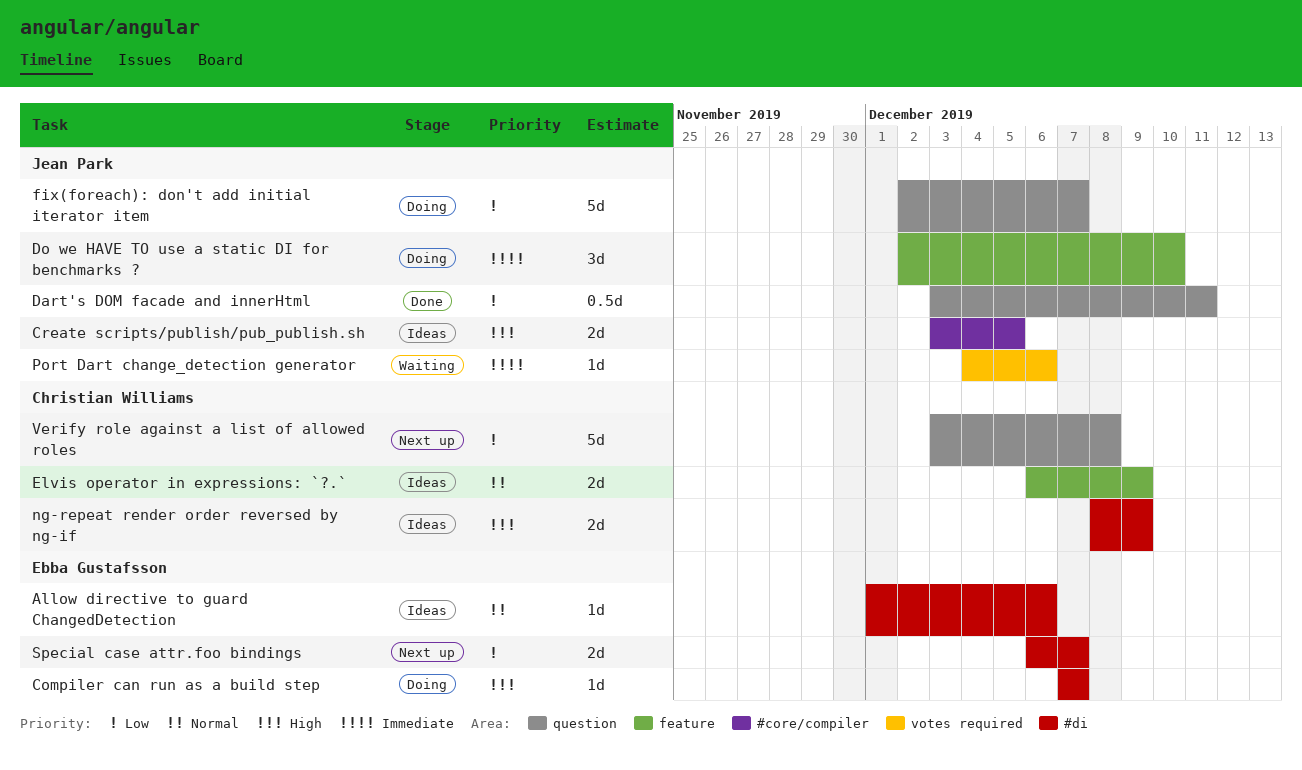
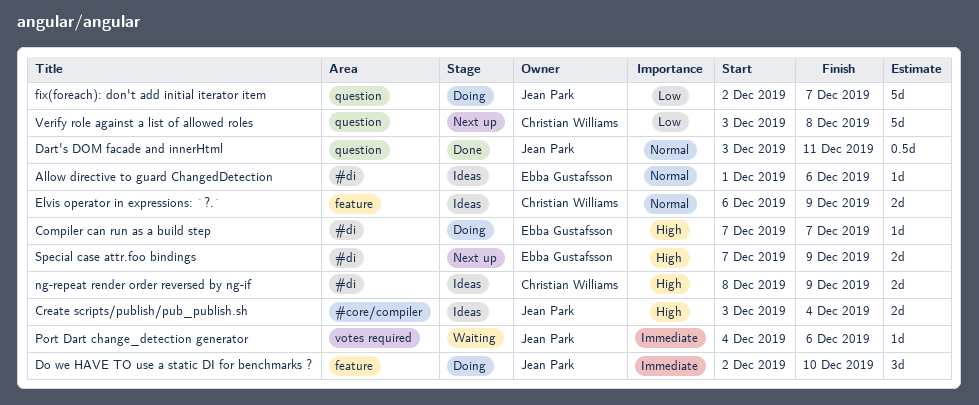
Create scripts/publish/pub_publish.sh, due: Dec 5 -> Dec 4
Dart's DOM facade and innerHtml, priority: Low -> Normal
Special case attr.foo bindings, priority: Low -> High
Special case attr.foo bindings, start: Dec 6 -> Dec 7
Special case attr.foo bindings, due: Dec 7 -> Dec 9

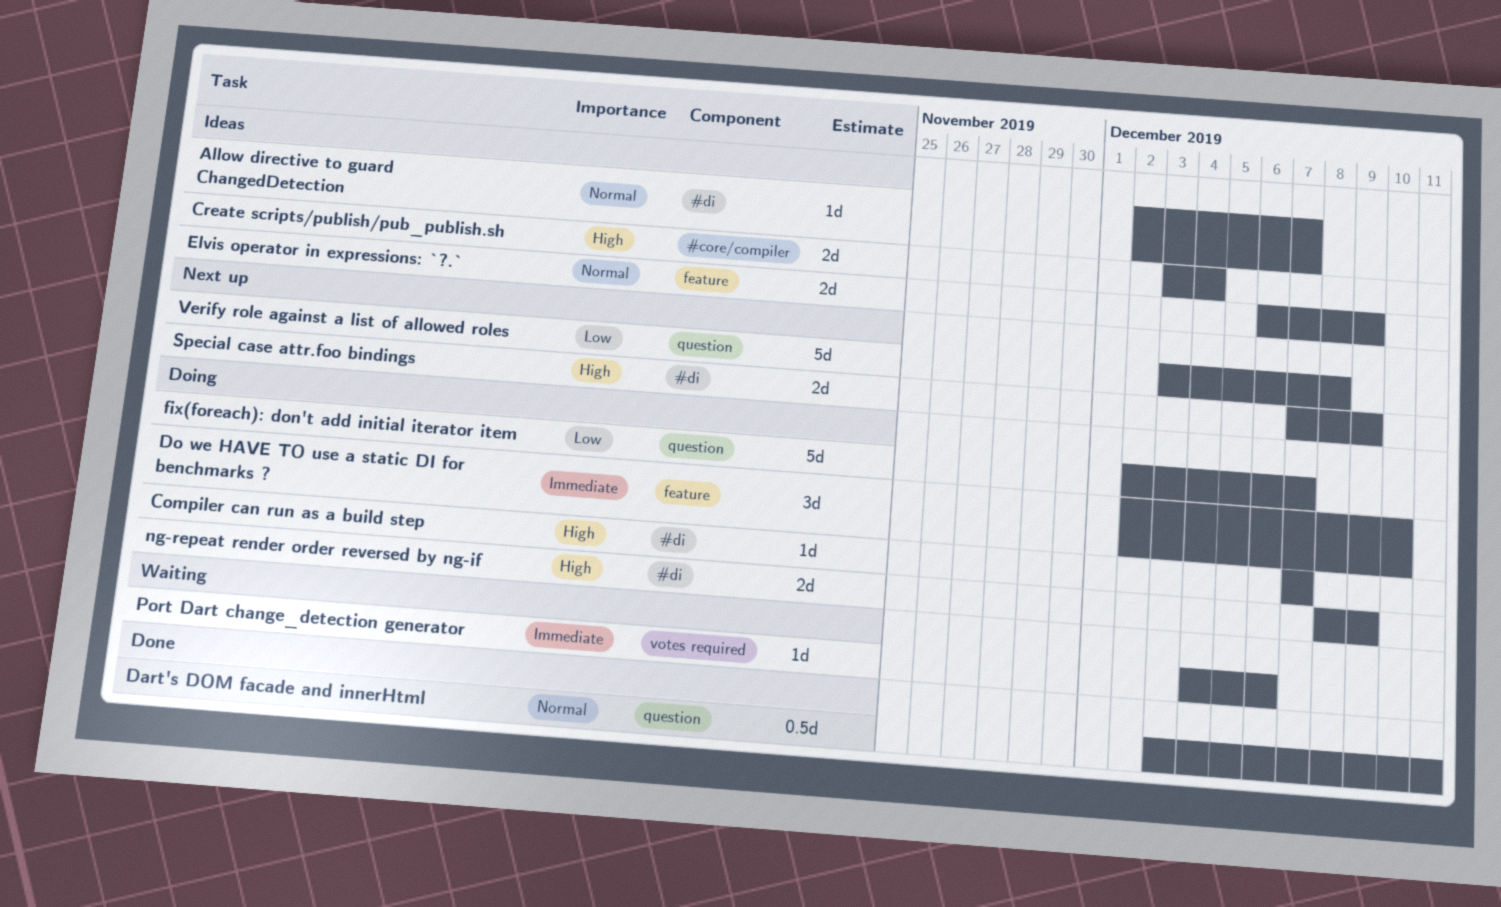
Allow directive to guard ChangedDetection, start: Dec 1 -> Dec 2
Allow directive to guard ChangedDetection, due: Dec 6 -> Dec 7
ng-repeat render order reversed by ng-if, status: Ideas -> Doing

